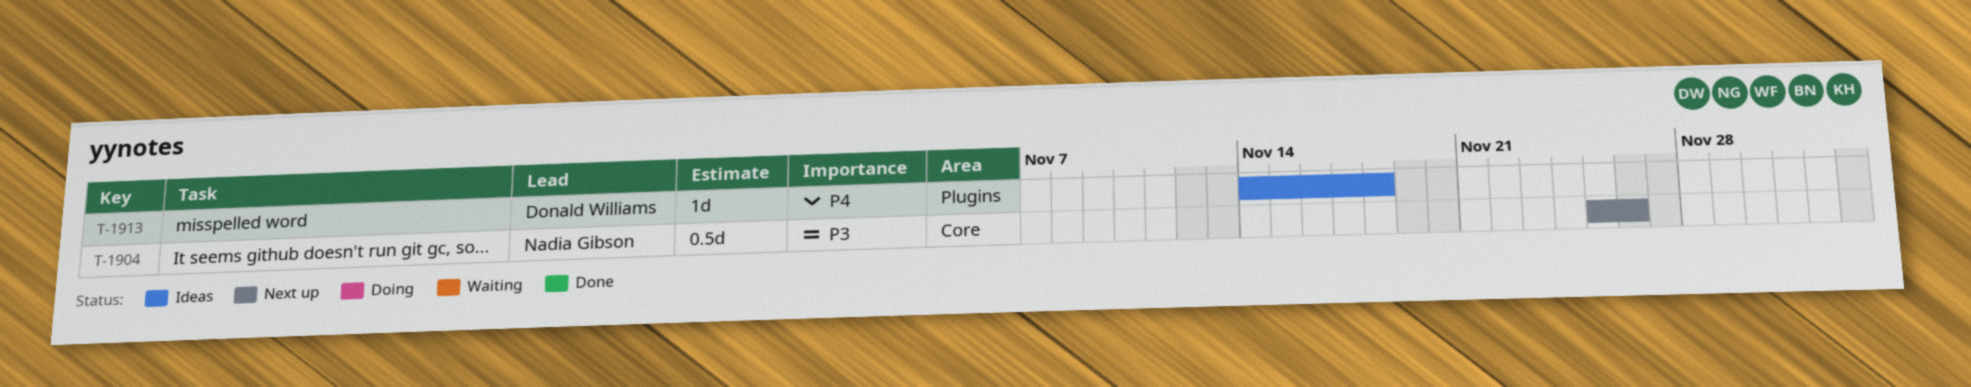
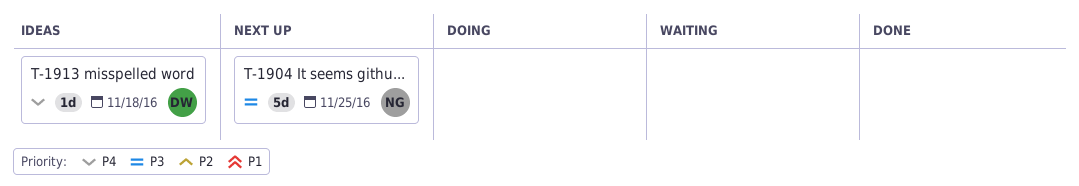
T-1904, estimate: 0.5d -> 5d
T-1904, due: Nov 26 -> Nov 25

